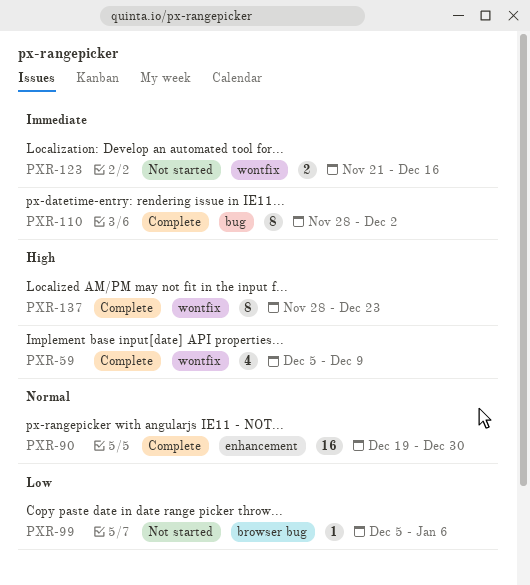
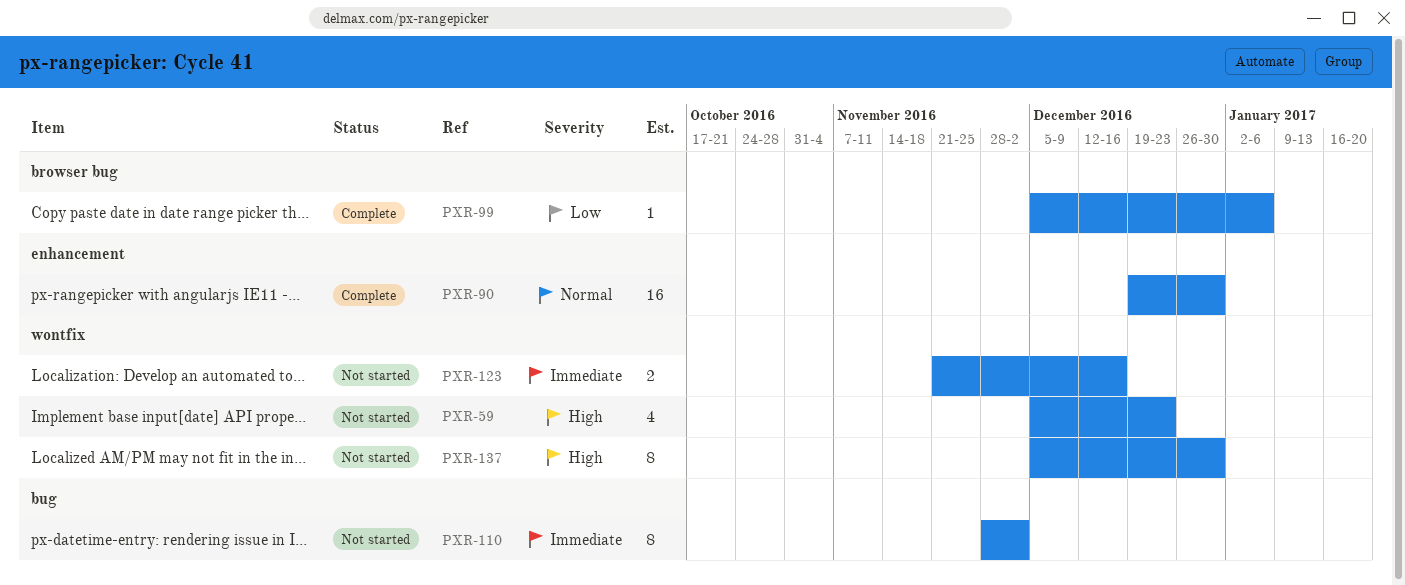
PXR-59, status: Complete -> Not started
PXR-59, due: Dec 9 -> Dec 23
PXR-99, status: Not started -> Complete
PXR-110, status: Complete -> Not started
PXR-137, status: Complete -> Not started
PXR-137, start: Nov 28 -> Dec 5
PXR-137, due: Dec 23 -> Dec 30

